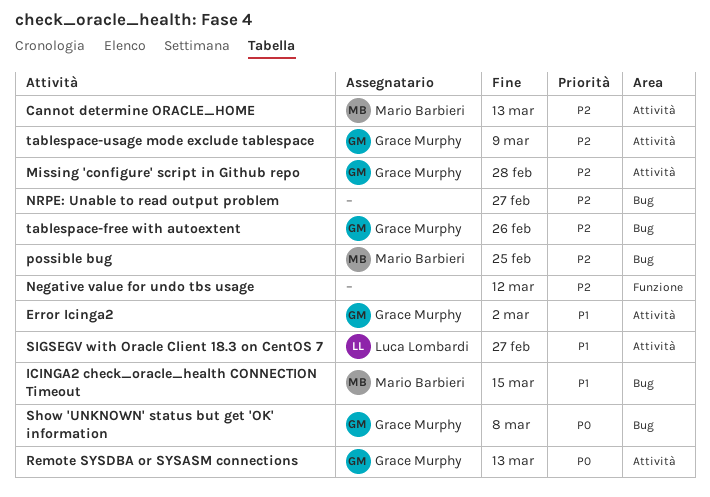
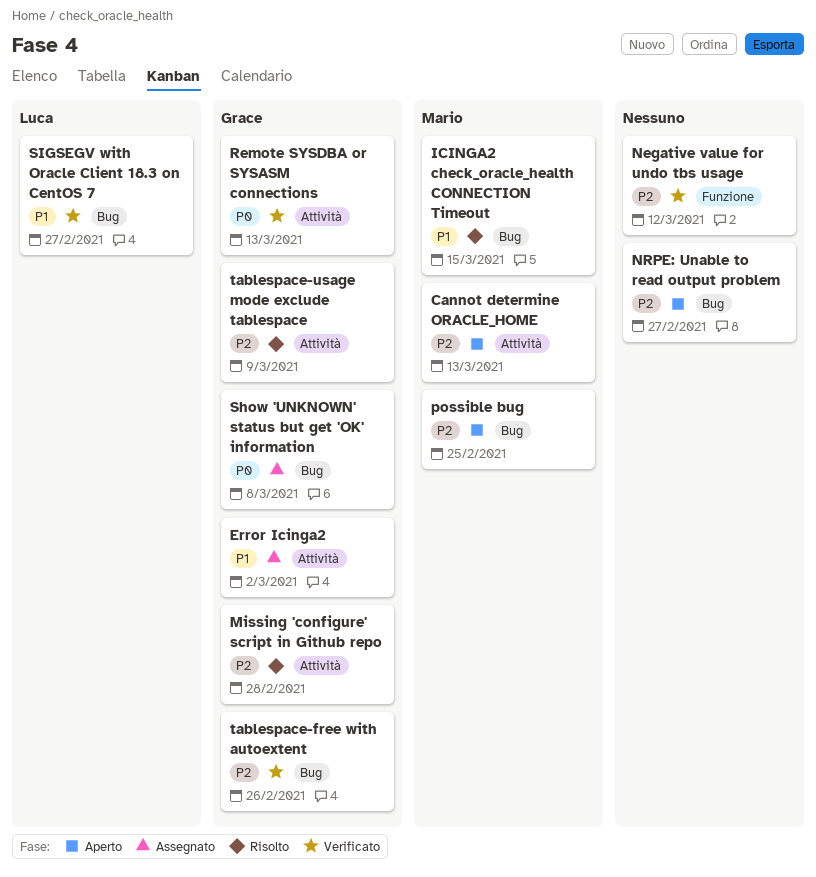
SIGSEGV with Oracle Client 18.3 on CentOS 7, label: Attività -> Bug

